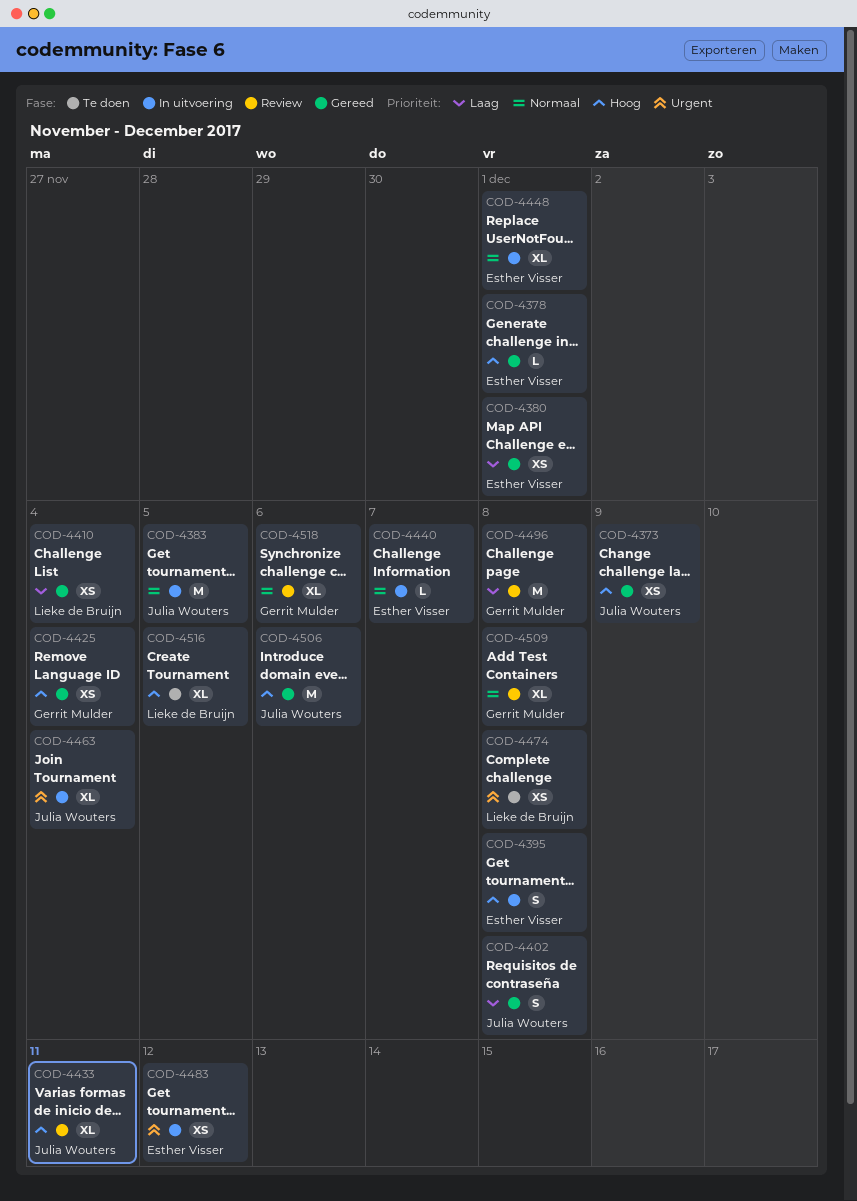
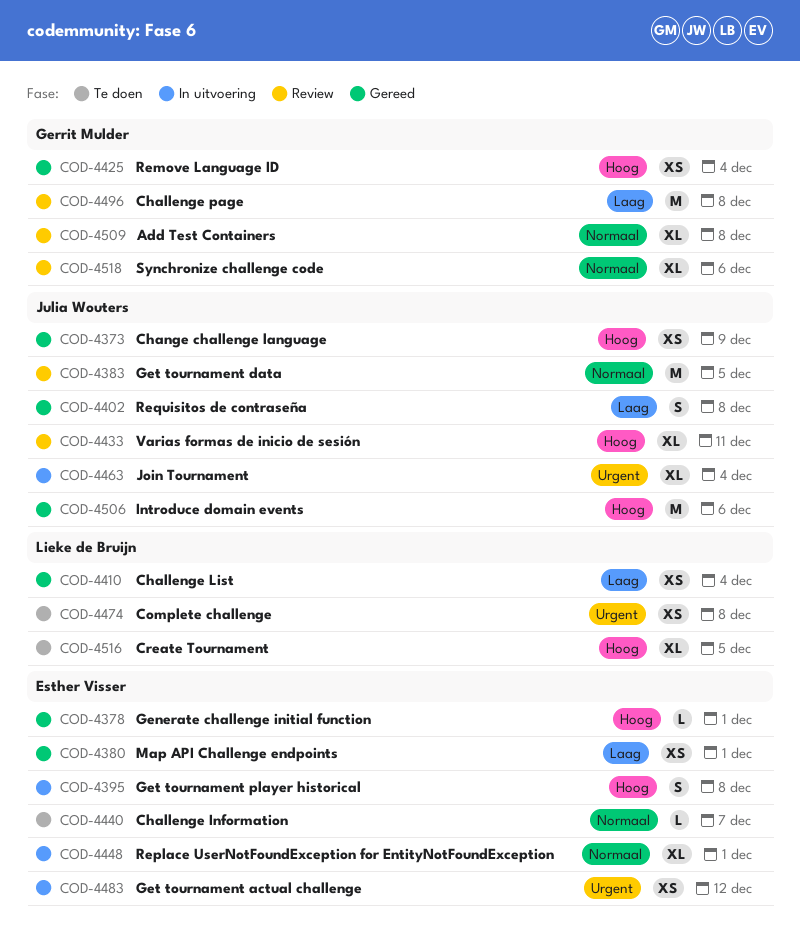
COD-4383, status: In uitvoering -> Review
COD-4440, status: In uitvoering -> Te doen

